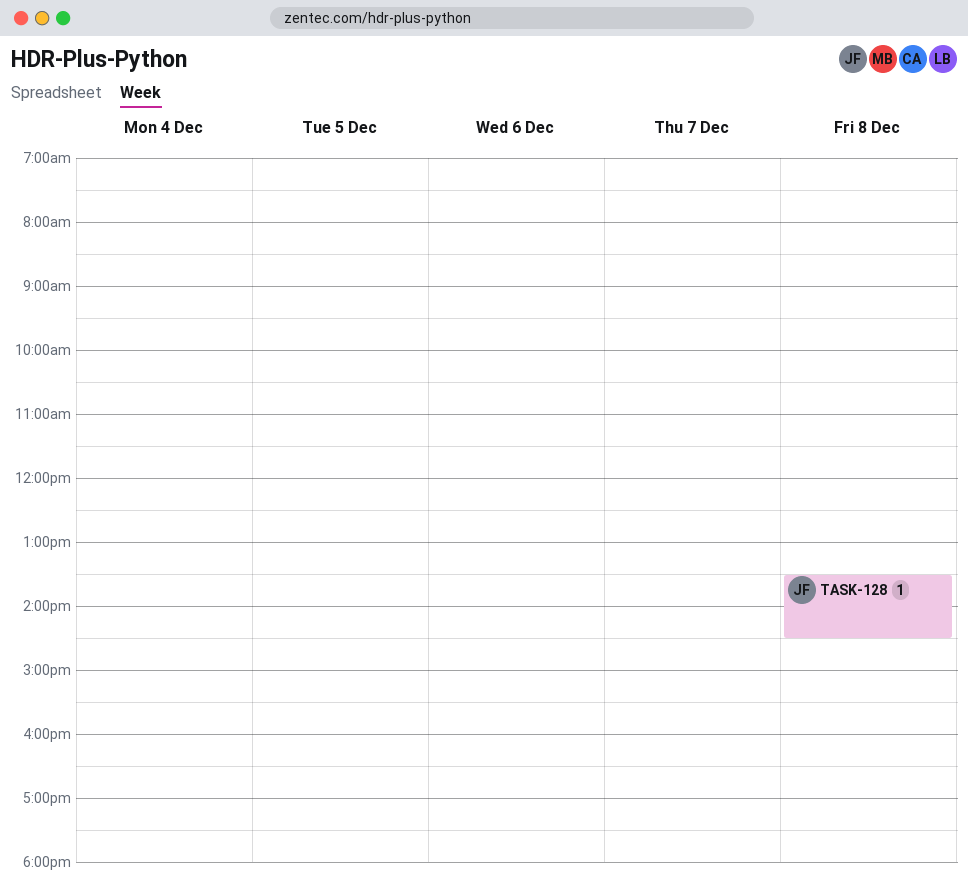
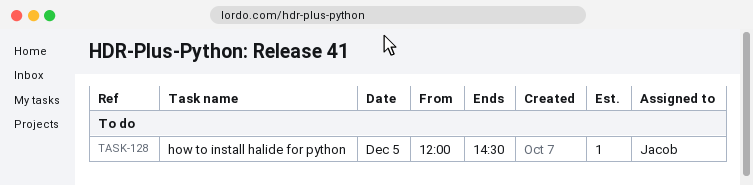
TASK-128, day: Dec 8 -> Dec 5
TASK-128, begins: 13:30 -> 12:00

